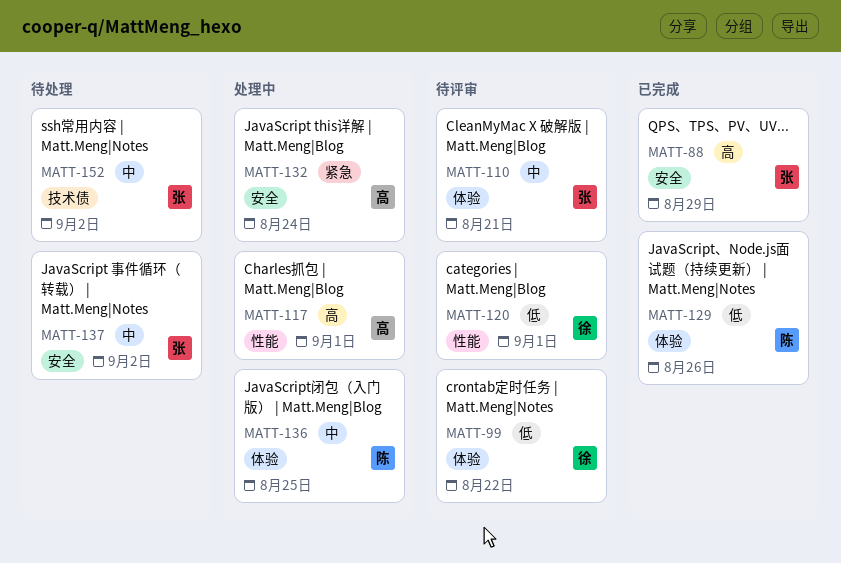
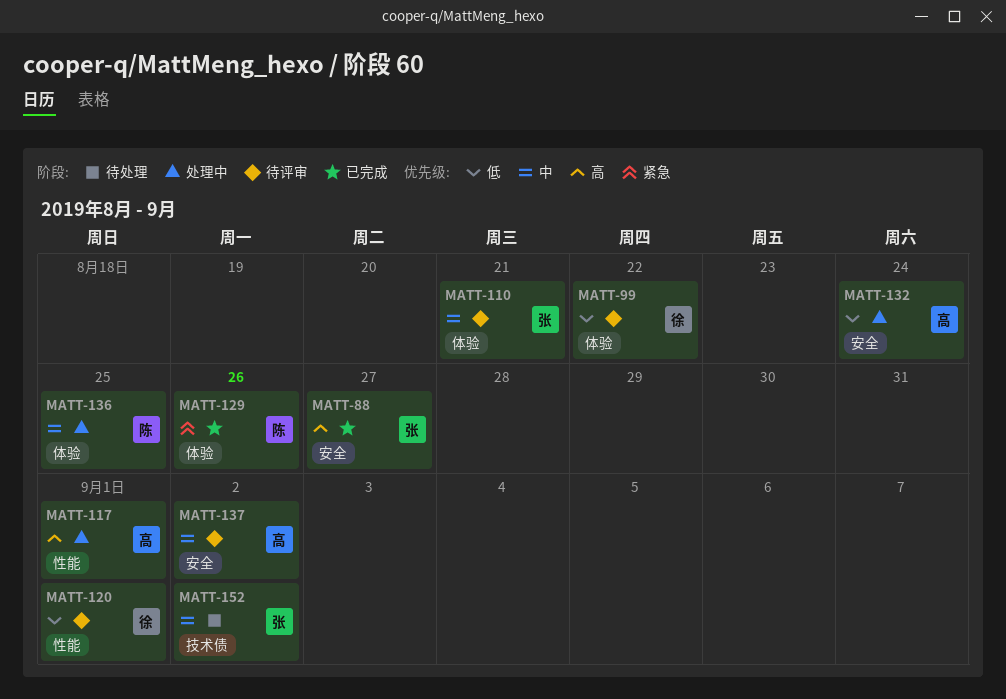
MATT-88, due: Aug 29 -> Aug 27
MATT-129, priority: 低 -> 紧急
MATT-132, priority: 紧急 -> 低
MATT-137, status: 待处理 -> 待评审
MATT-137, owner: 张 -> 高

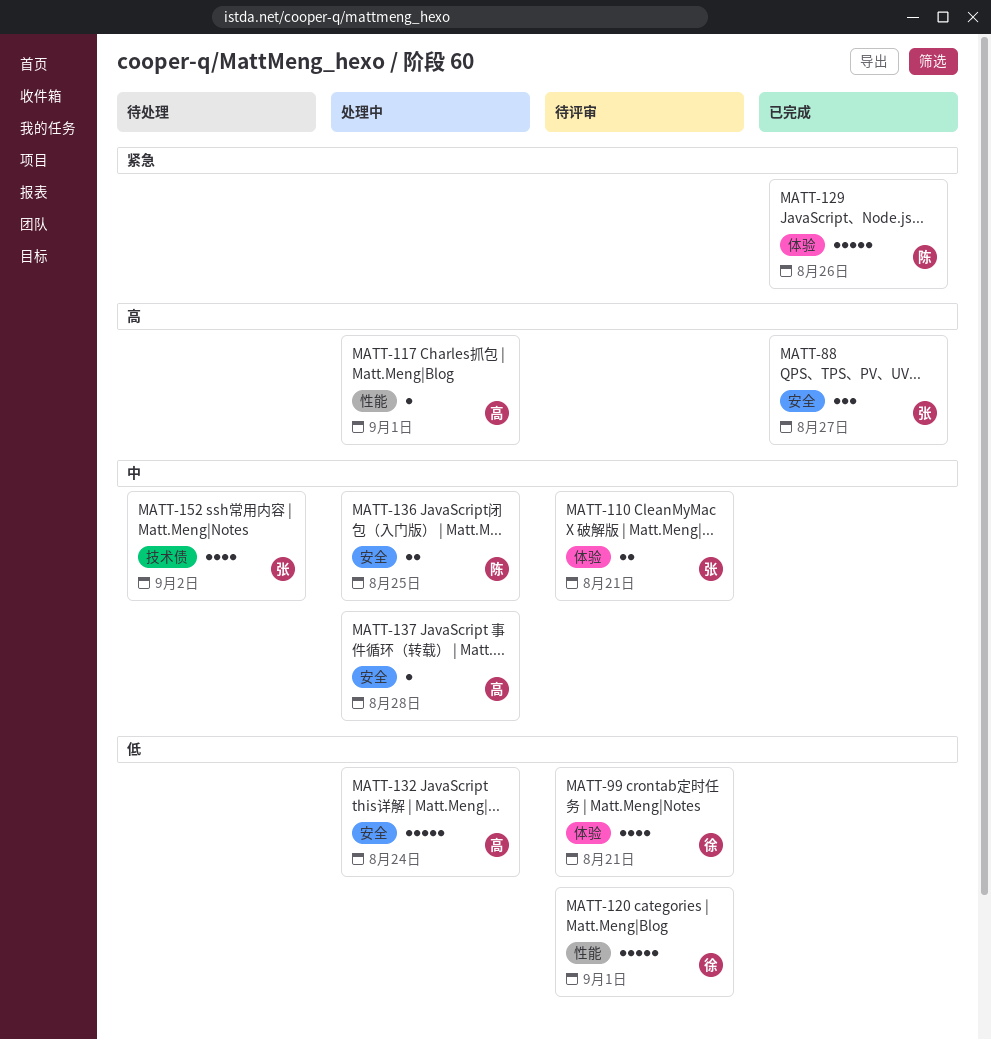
MATT-99, due: Aug 22 -> Aug 21
MATT-136, label: 体验 -> 安全
MATT-137, status: 待评审 -> 处理中
MATT-137, due: Sep 2 -> Aug 28

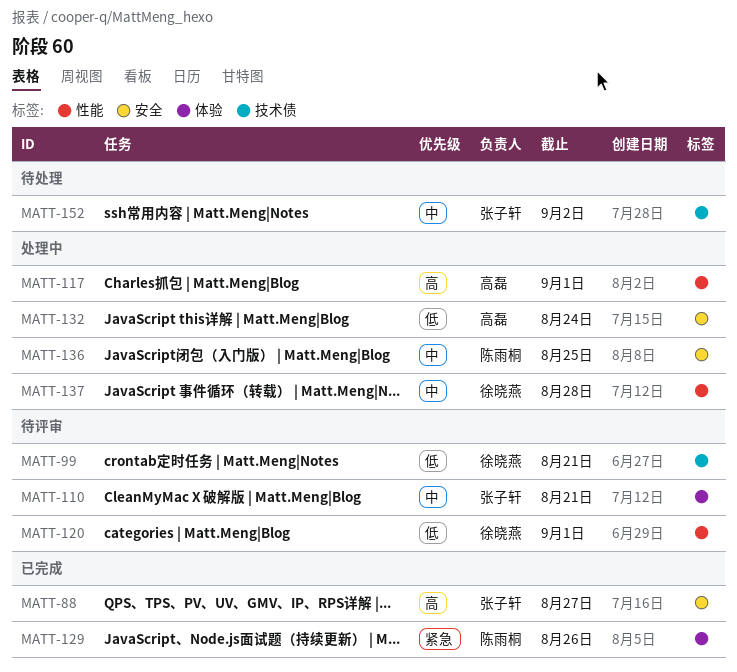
MATT-99, label: 体验 -> 技术债
MATT-137, owner: 高磊 -> 徐晓燕
MATT-137, label: 安全 -> 性能

